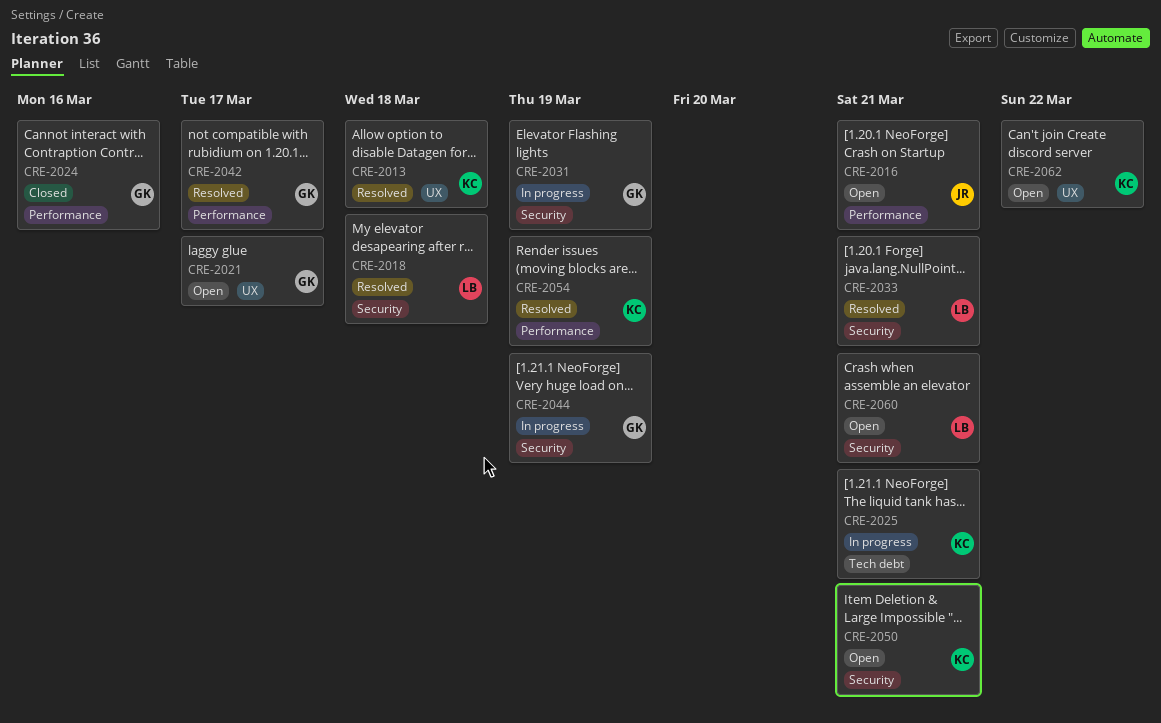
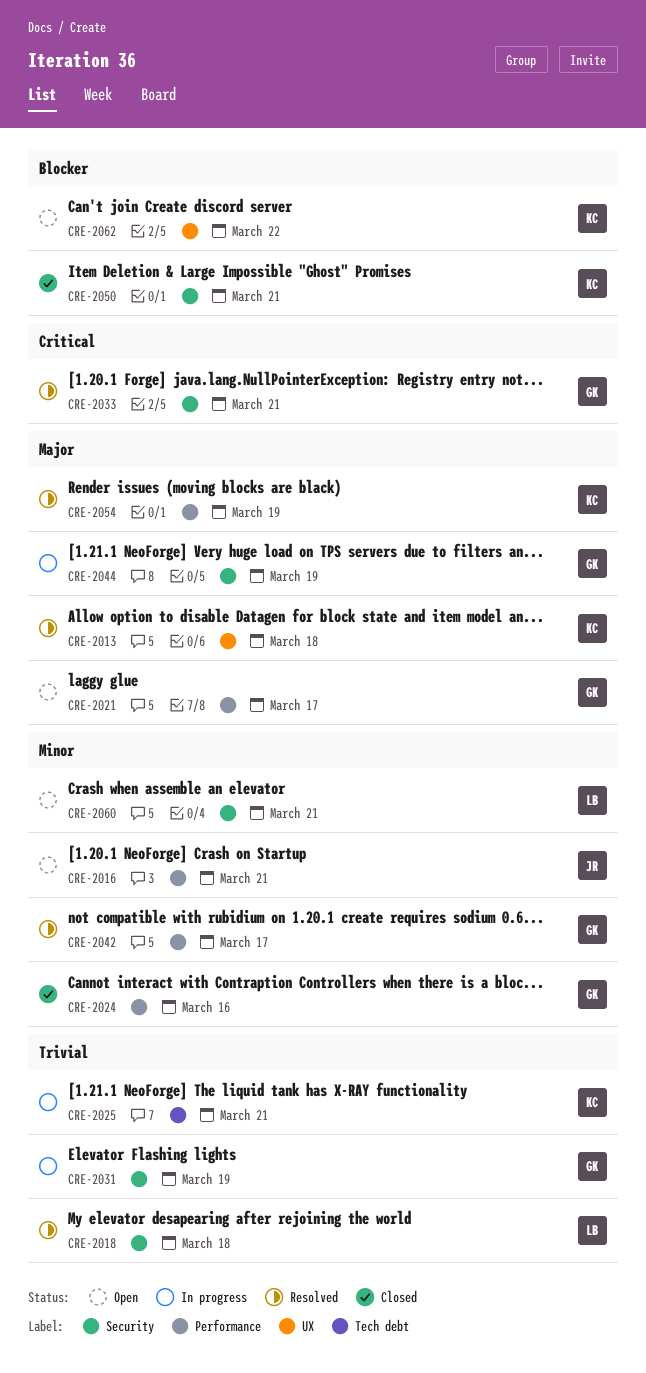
CRE-2021, label: UX -> Performance
CRE-2033, owner: LB -> GK
CRE-2050, status: Open -> Closed

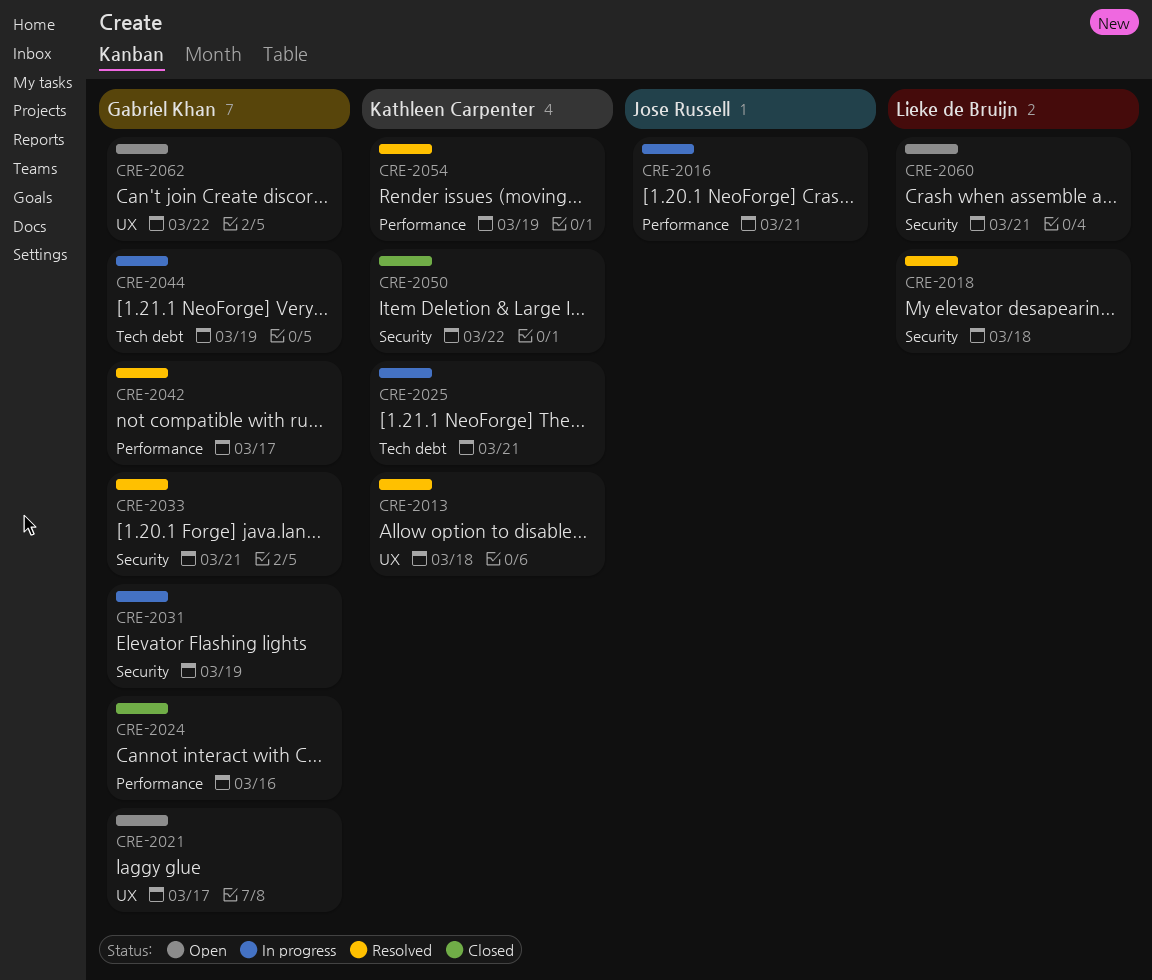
CRE-2016, status: Open -> In progress
CRE-2021, label: Performance -> UX
CRE-2044, label: Security -> Tech debt
CRE-2050, due: Mar 21 -> Mar 22
CRE-2062, owner: Kathleen Carpenter -> Gabriel Khan

